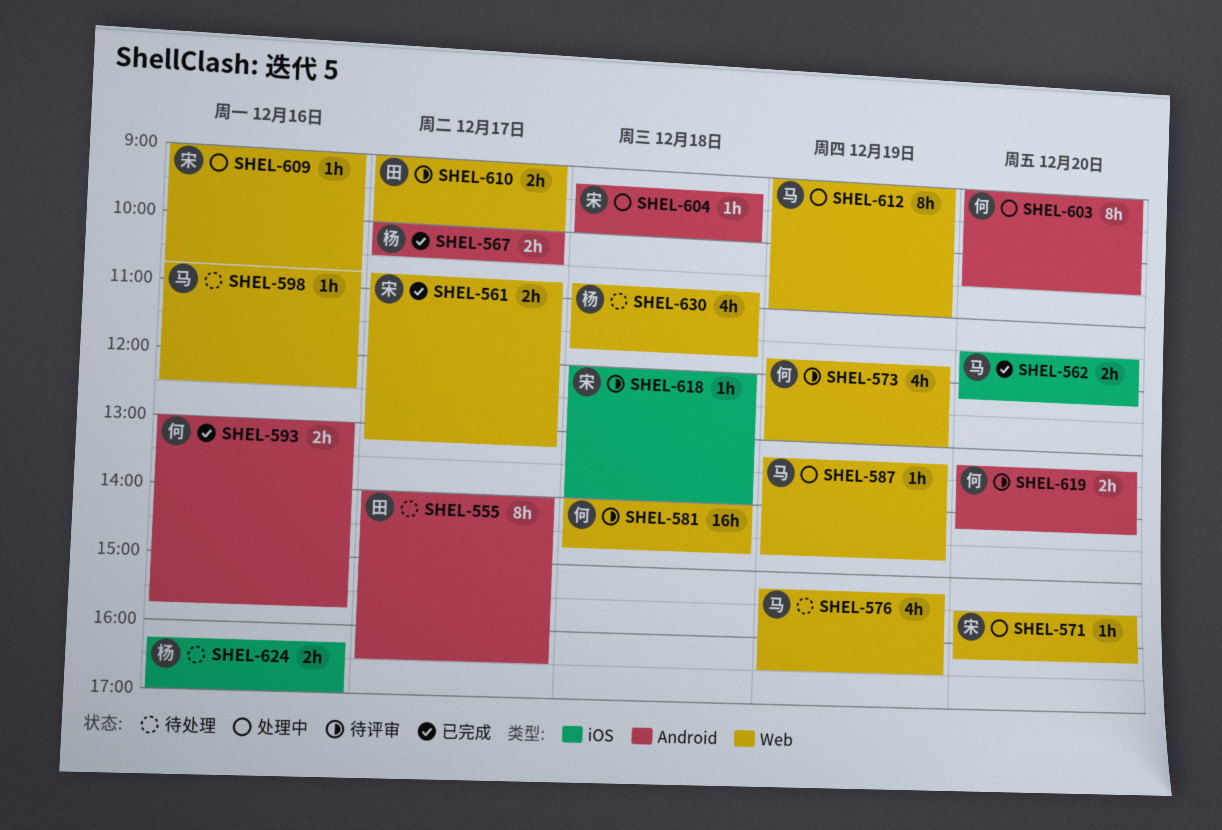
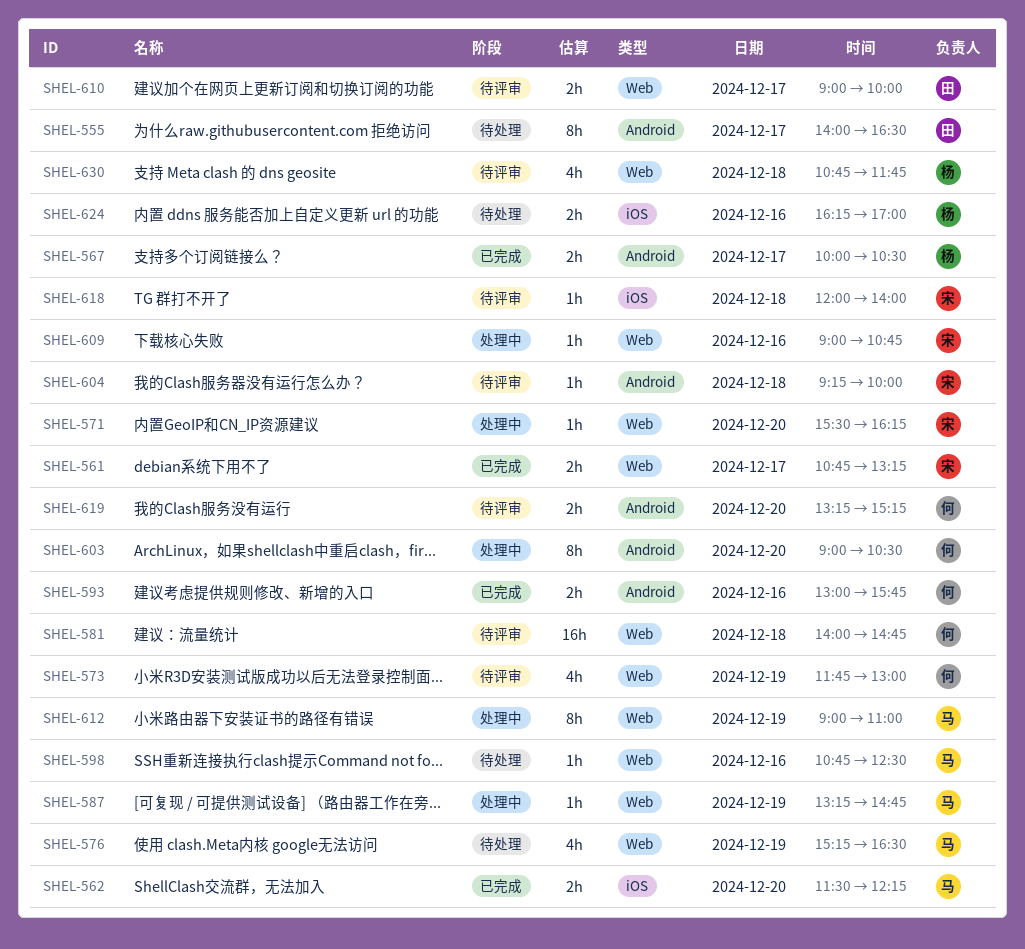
SHEL-604, status: 处理中 -> 待评审
SHEL-619, ends: 14:15 -> 15:15
SHEL-630, status: 待处理 -> 待评审

